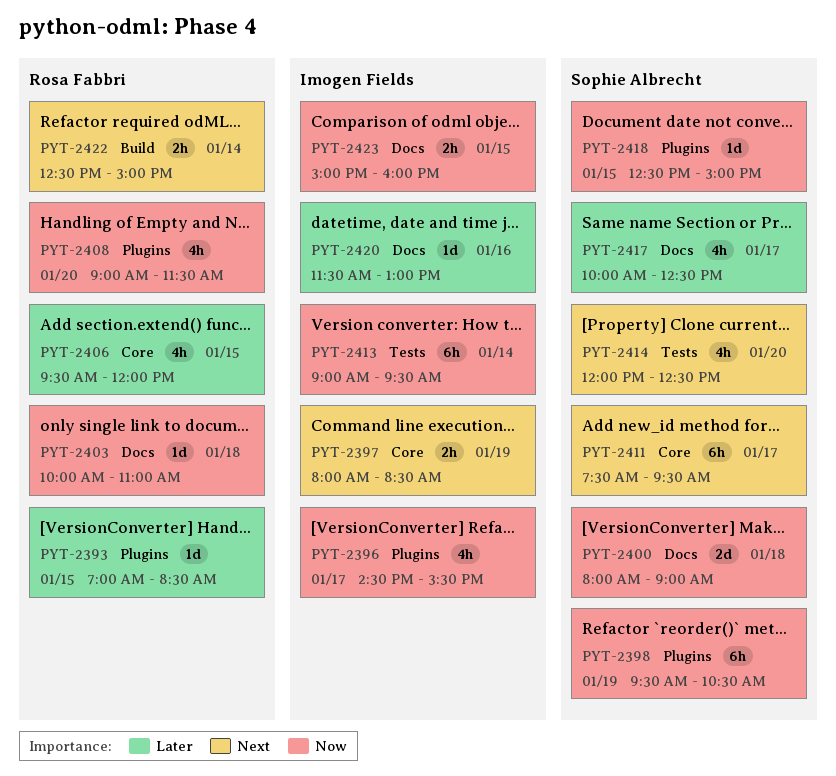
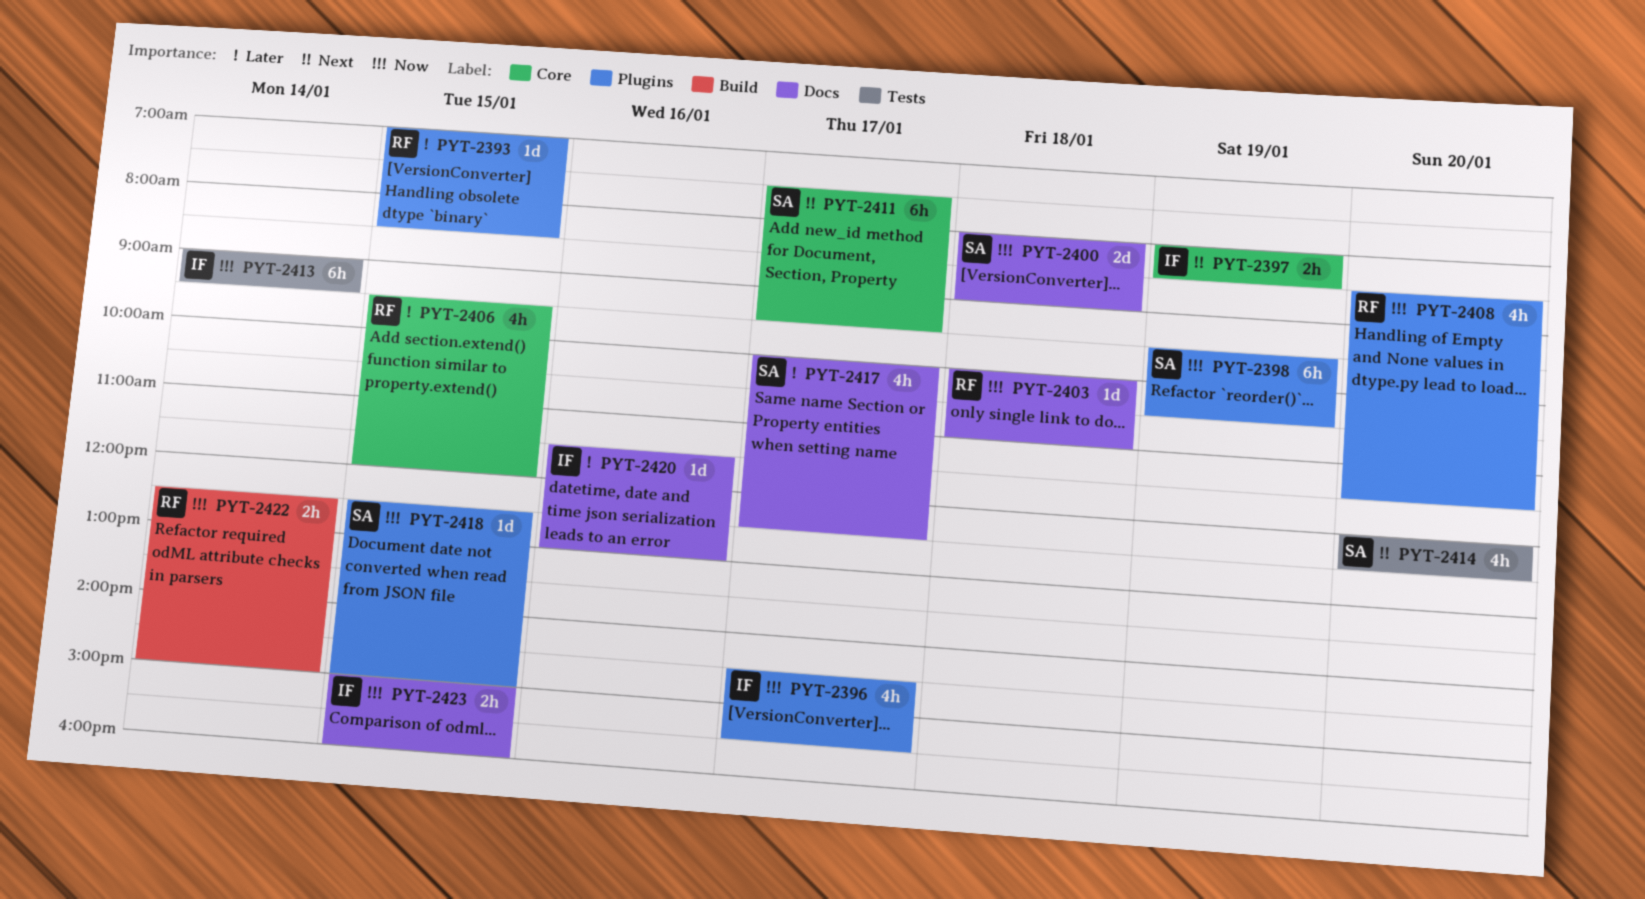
PYT-2408, begins: 09:00 -> 08:30
PYT-2422, priority: Next -> Now

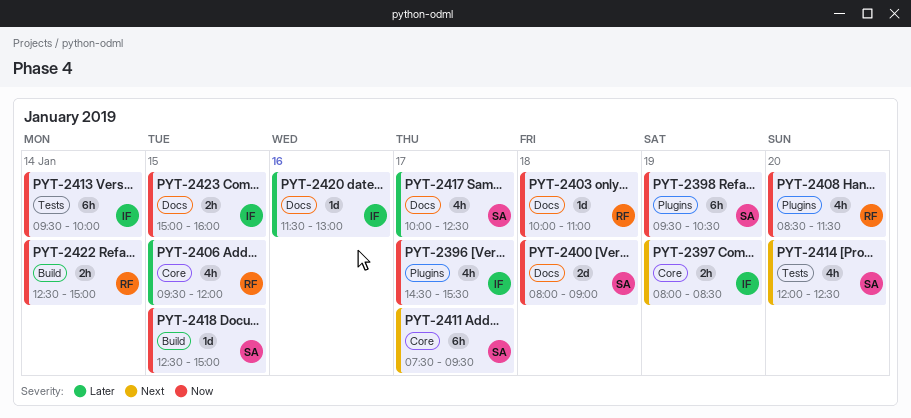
PYT-2393: present -> none
PYT-2413, begins: 09:00 -> 09:30
PYT-2413, ends: 09:30 -> 10:00
PYT-2418, label: Plugins -> Build

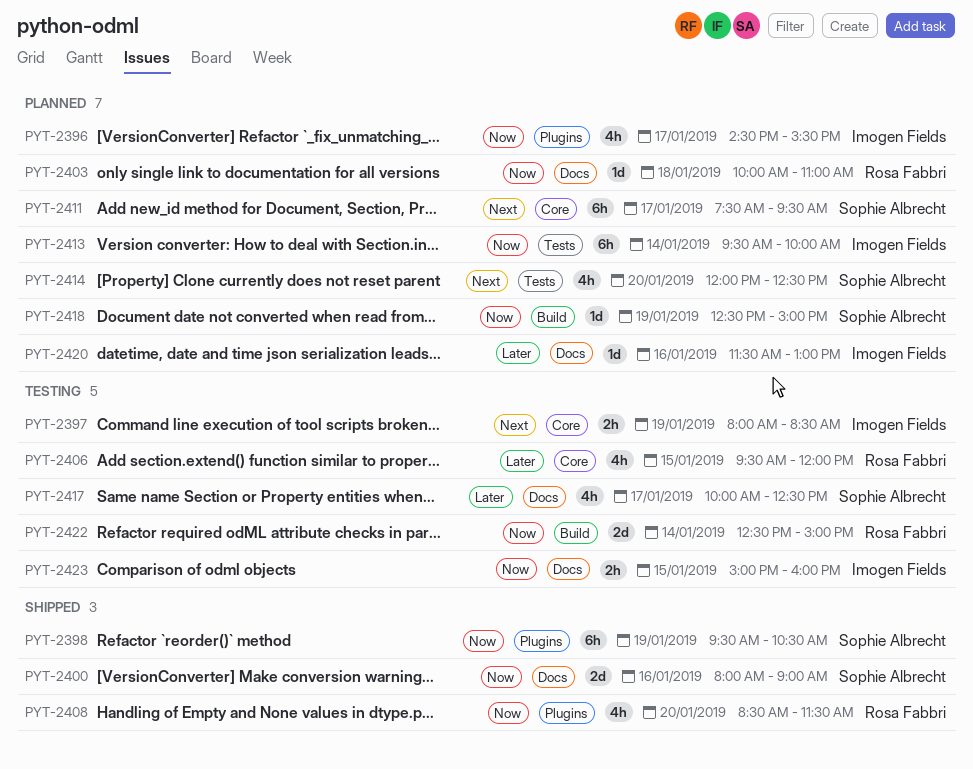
PYT-2400, day: Jan 18 -> Jan 16
PYT-2418, day: Jan 15 -> Jan 19
PYT-2422, estimate: 2h -> 2d

